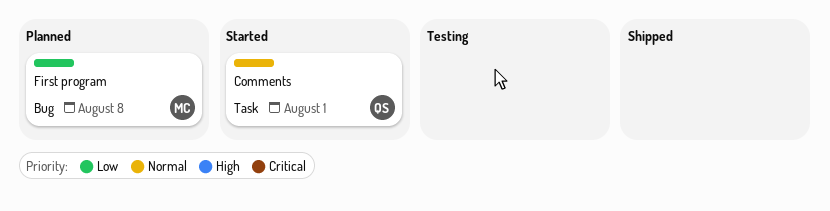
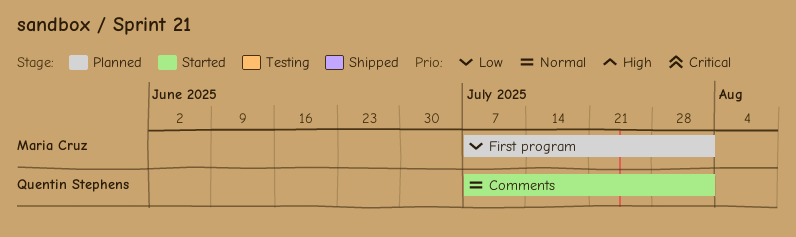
First program, due: Aug 8 -> Aug 1

